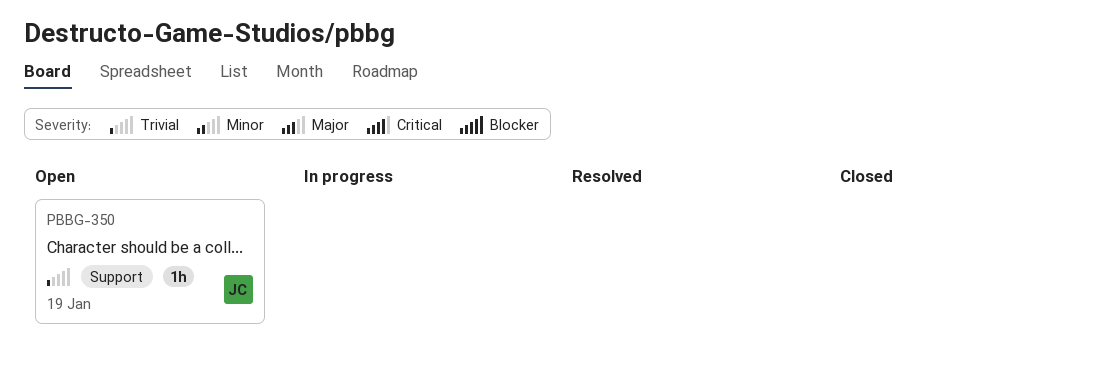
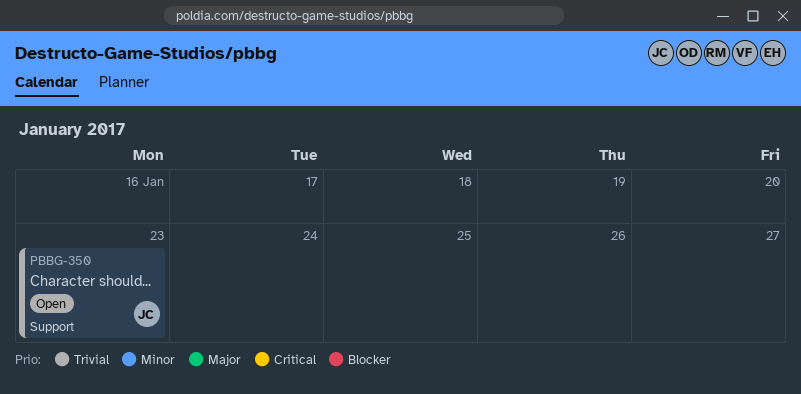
PBBG-350, due: Jan 19 -> Jan 23

